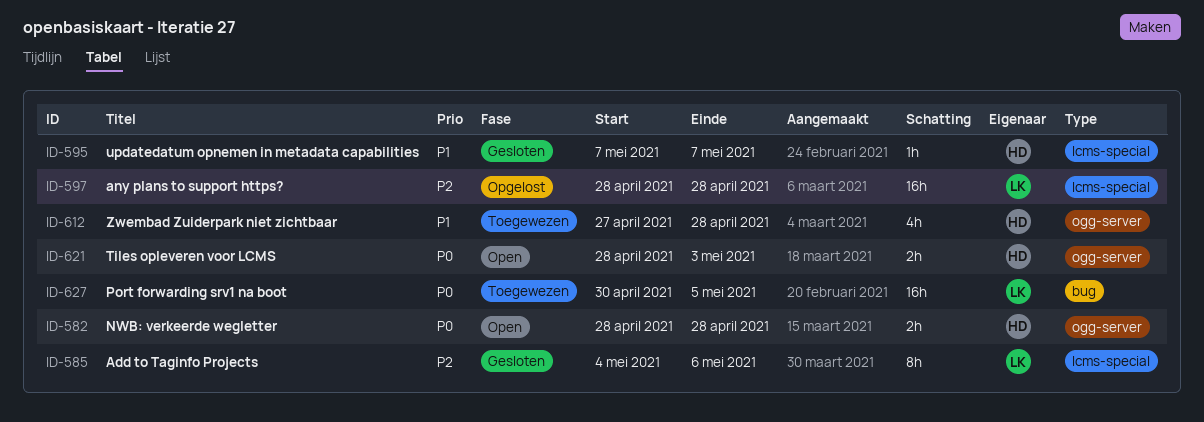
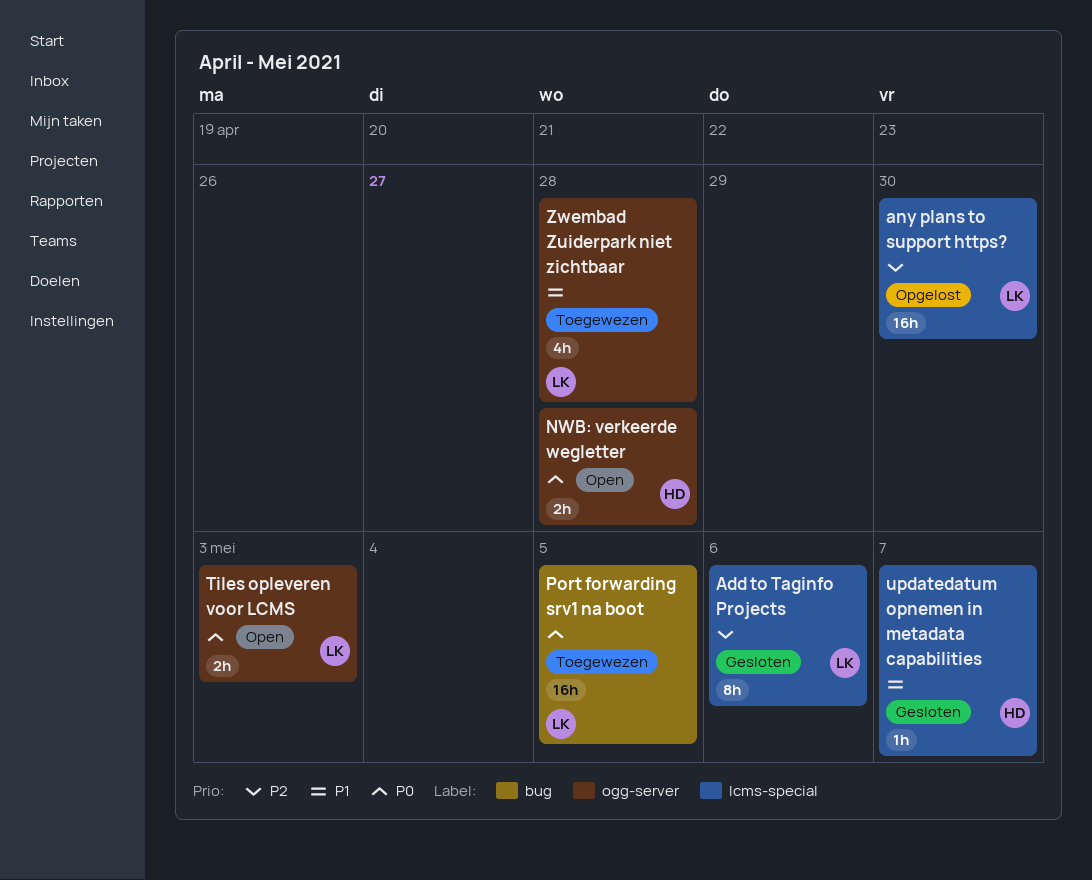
any plans to support https?, due: Apr 28 -> Apr 30
Tiles opleveren voor LCMS, owner: HD -> LK
Zwembad Zuiderpark niet zichtbaar, owner: HD -> LK

